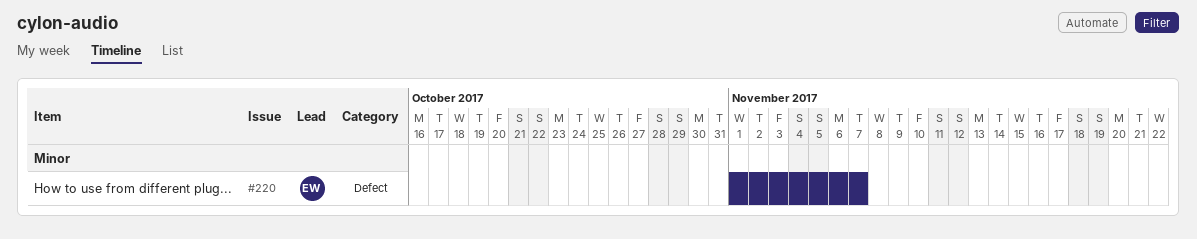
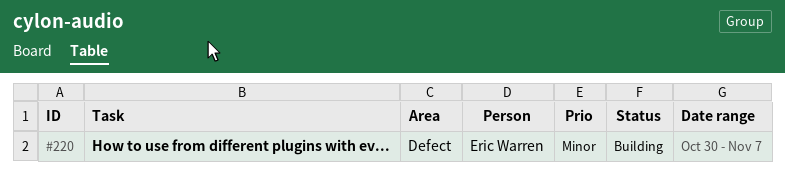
#220, start: Nov 1 -> Oct 30

